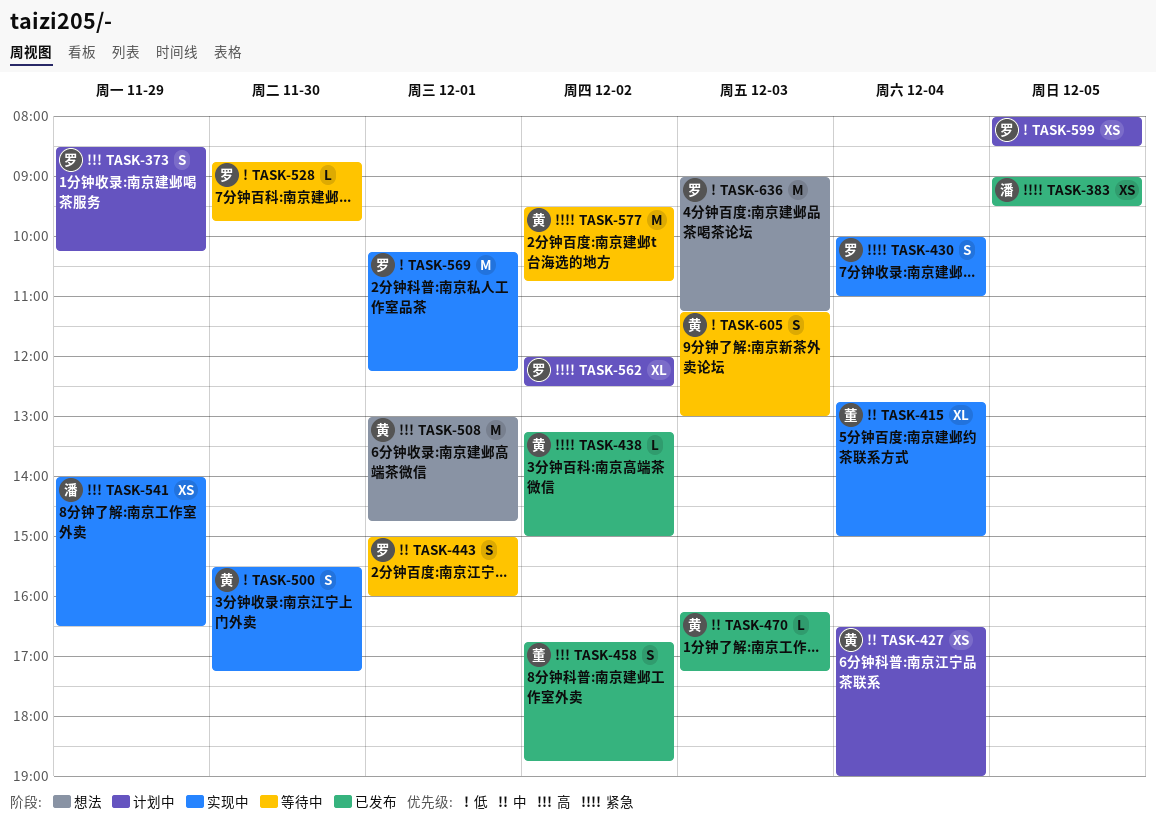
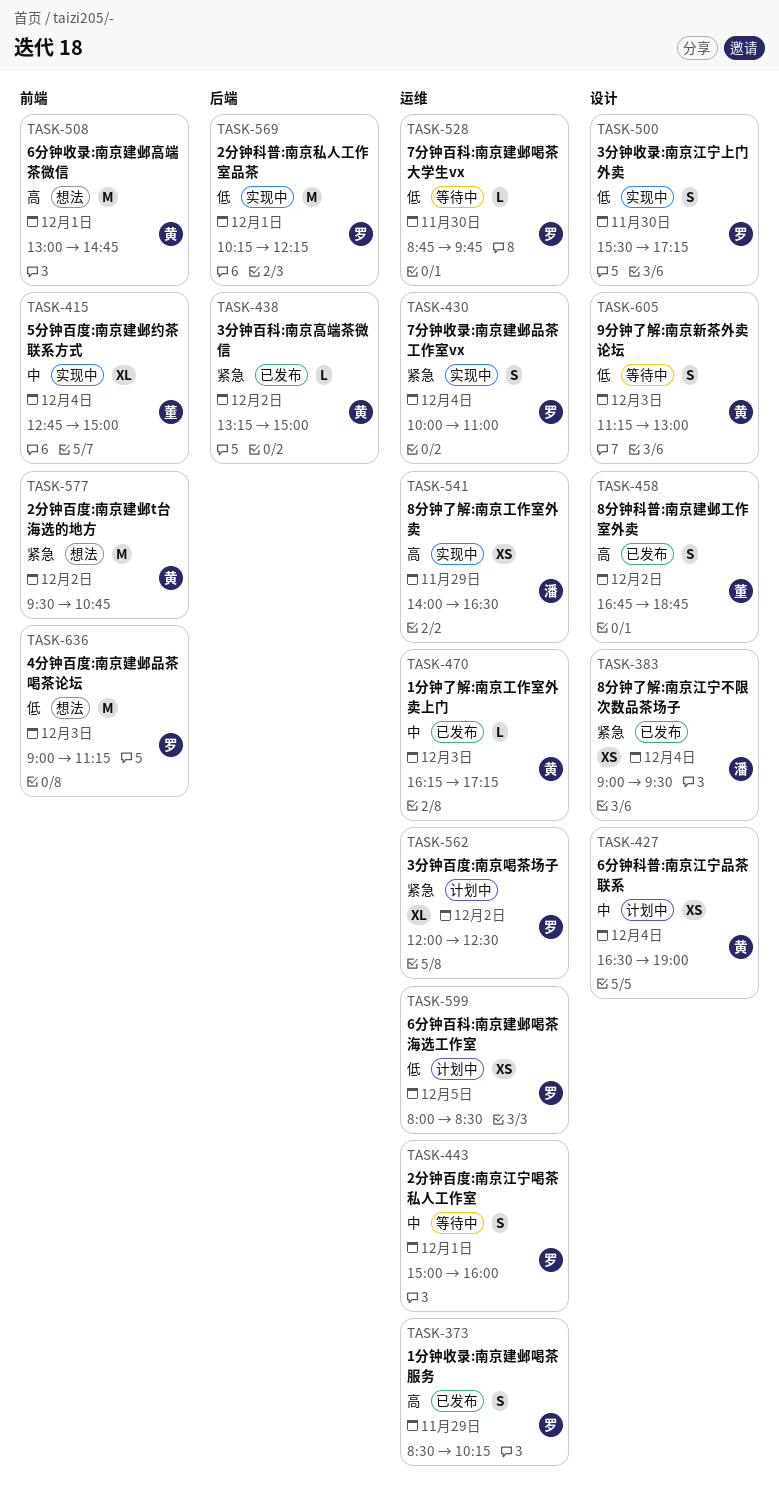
TASK-373, status: 计划中 -> 已发布
TASK-383, day: Dec 5 -> Dec 4
TASK-500, owner: 黄 -> 罗
TASK-577, status: 等待中 -> 想法

